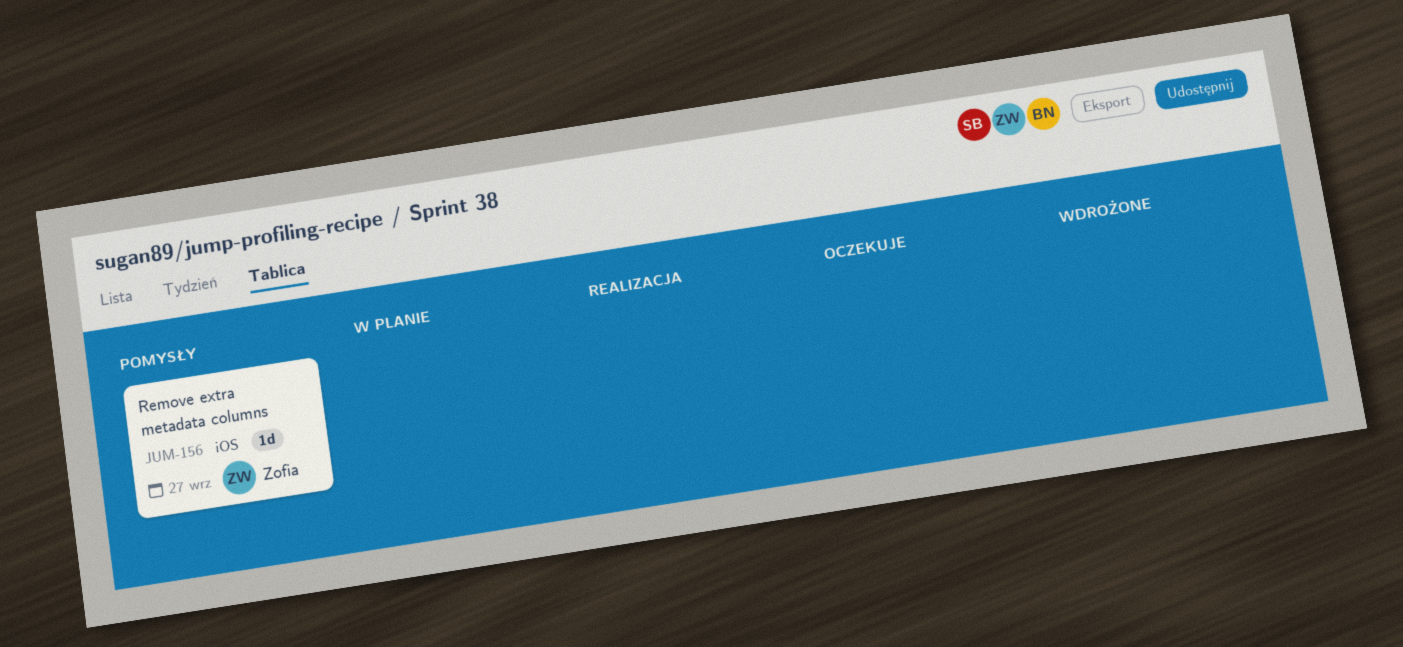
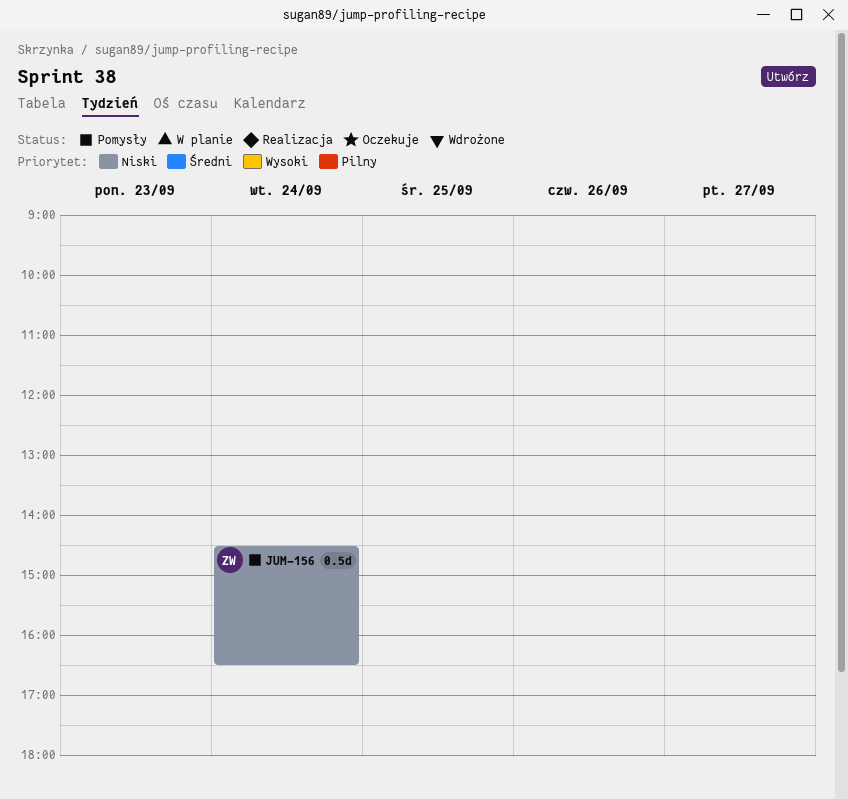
JUM-156, estimate: 1d -> 0.5d
JUM-156, day: Sep 27 -> Sep 24

